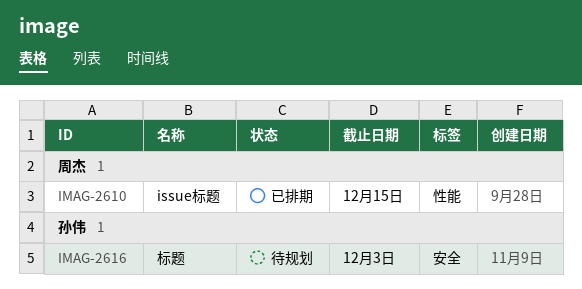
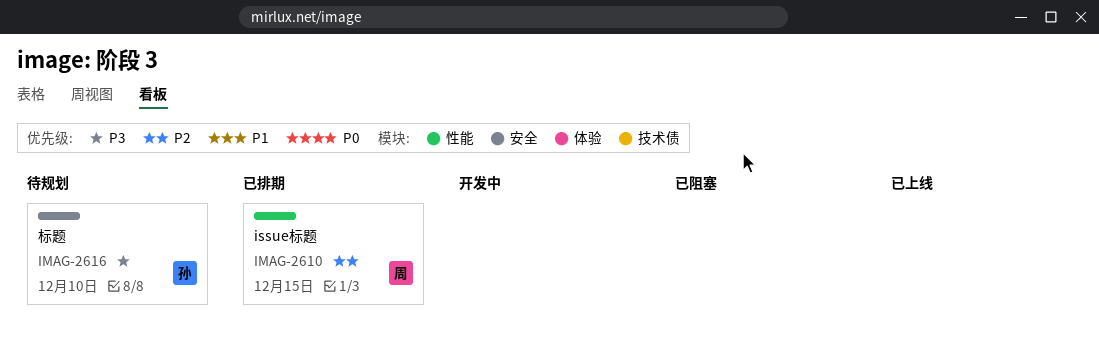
IMAG-2616, due: Dec 3 -> Dec 10

